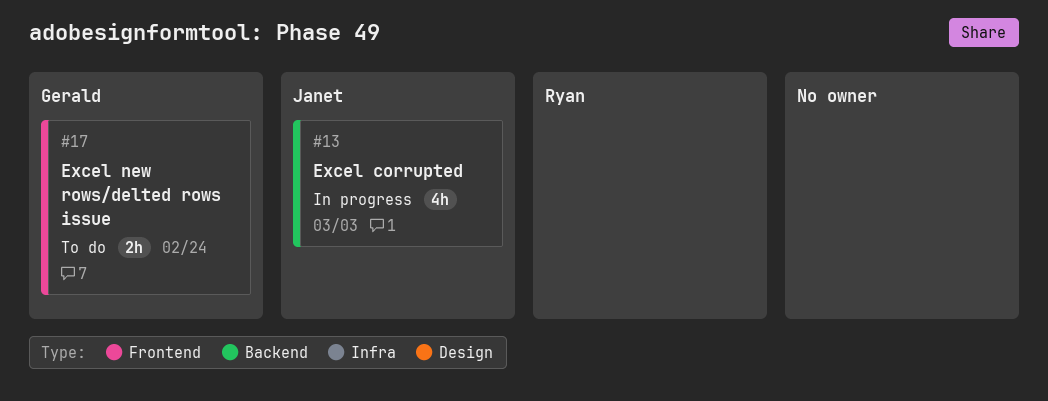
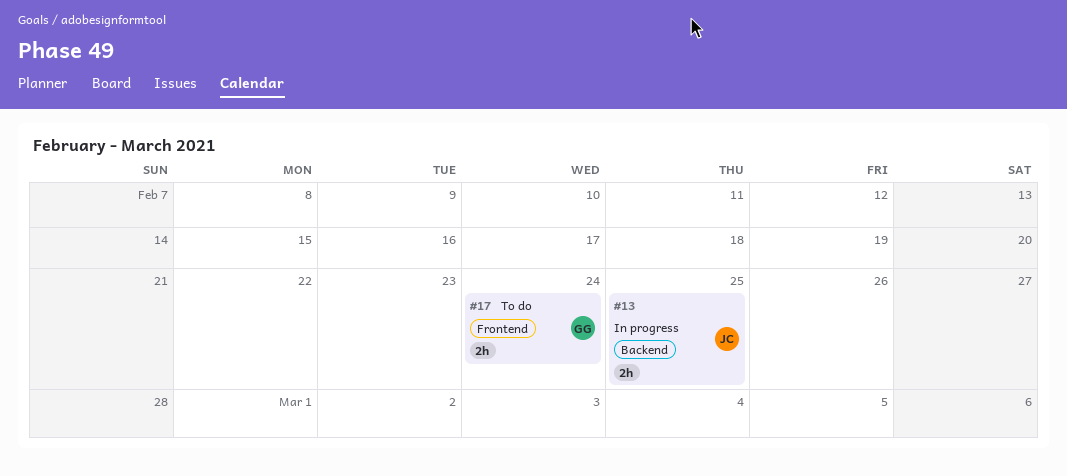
#13, estimate: 4h -> 2h
#13, due: Mar 3 -> Feb 25

